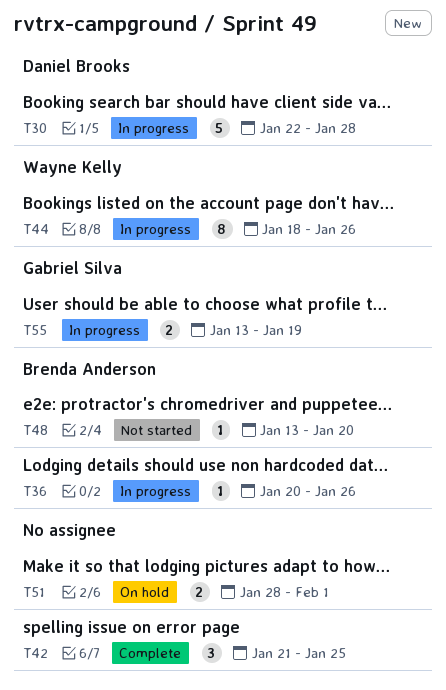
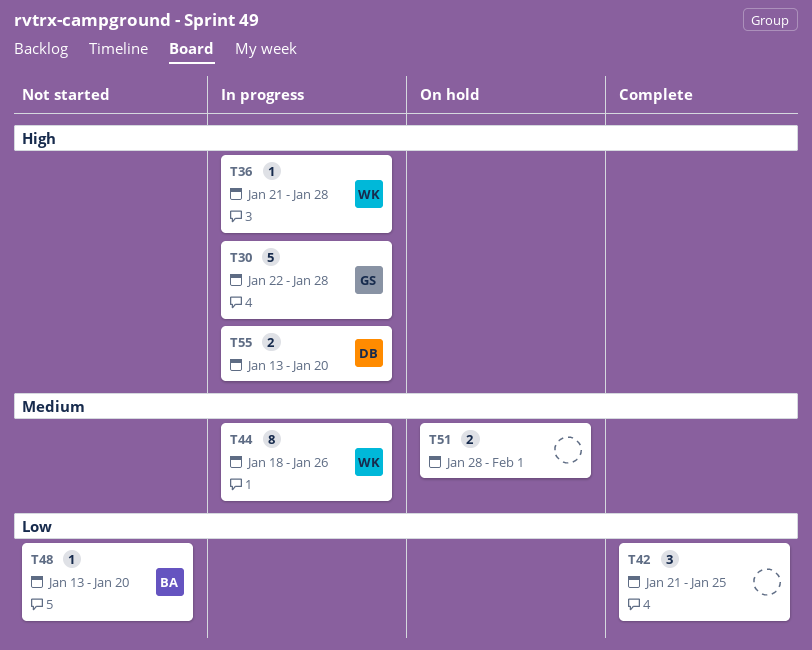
T30, owner: Daniel Brooks -> Gabriel Silva
T36, owner: Brenda Anderson -> Wayne Kelly
T36, start: Jan 20 -> Jan 21
T36, due: Jan 26 -> Jan 28
T55, owner: Gabriel Silva -> Daniel Brooks
T55, due: Jan 19 -> Jan 20

